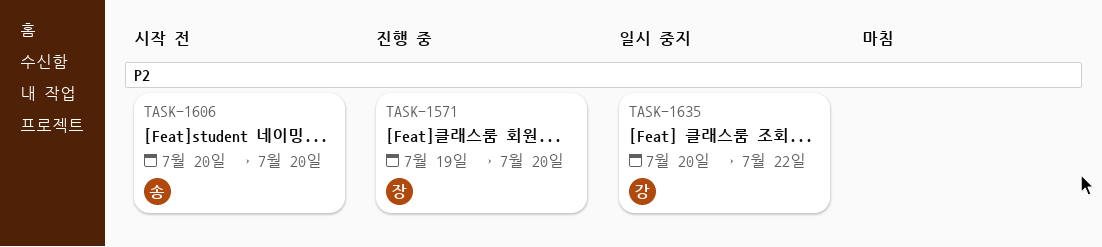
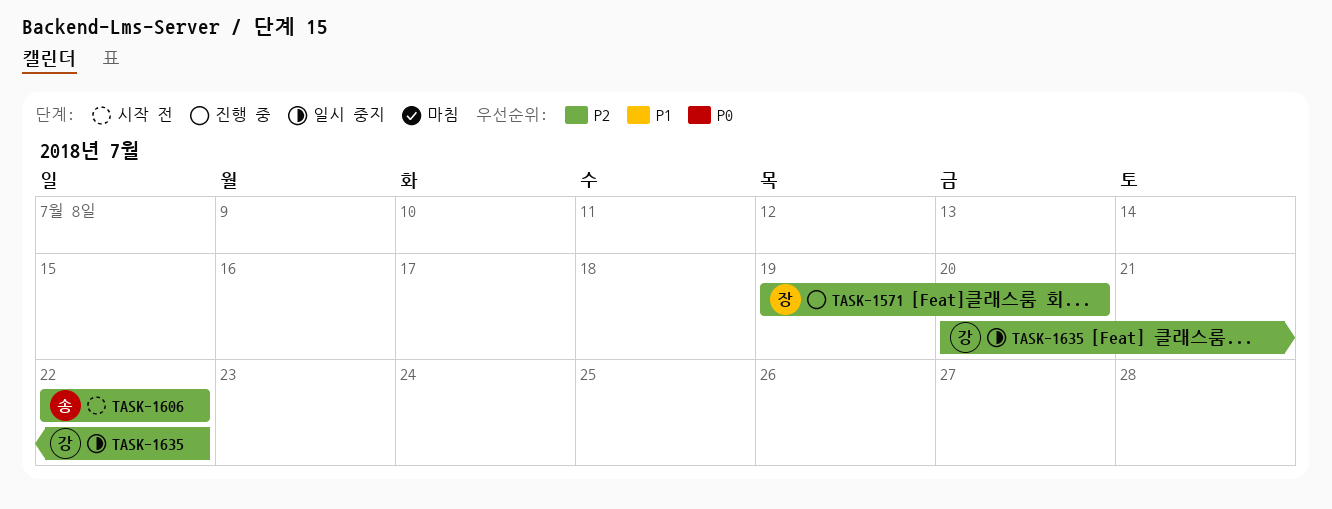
TASK-1606, start: Jul 20 -> Jul 22
TASK-1606, due: Jul 20 -> Jul 22

